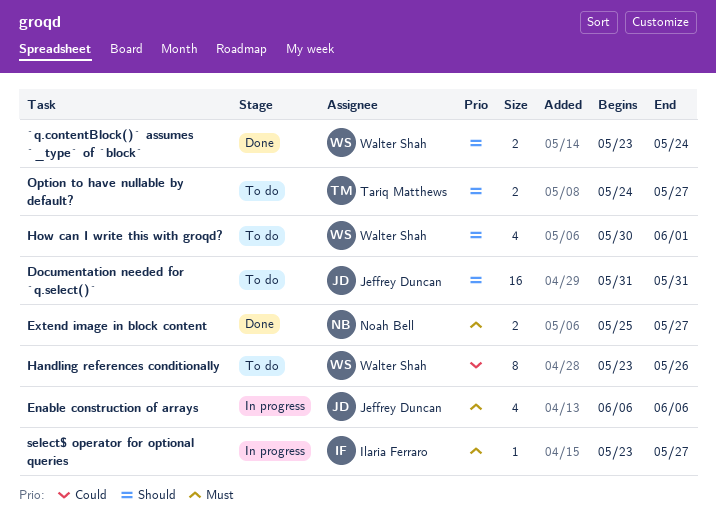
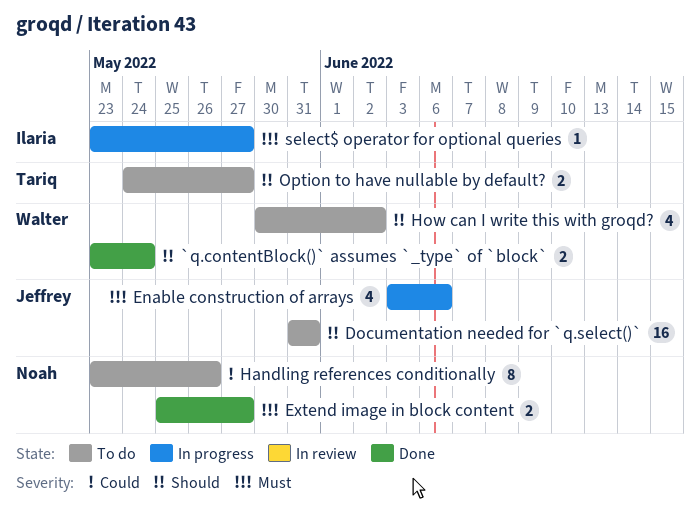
Enable construction of arrays, start: Jun 6 -> Jun 3
Handling references conditionally, owner: Walter Shah -> Noah Bell
How can I write this with groqd?, due: Jun 1 -> Jun 2

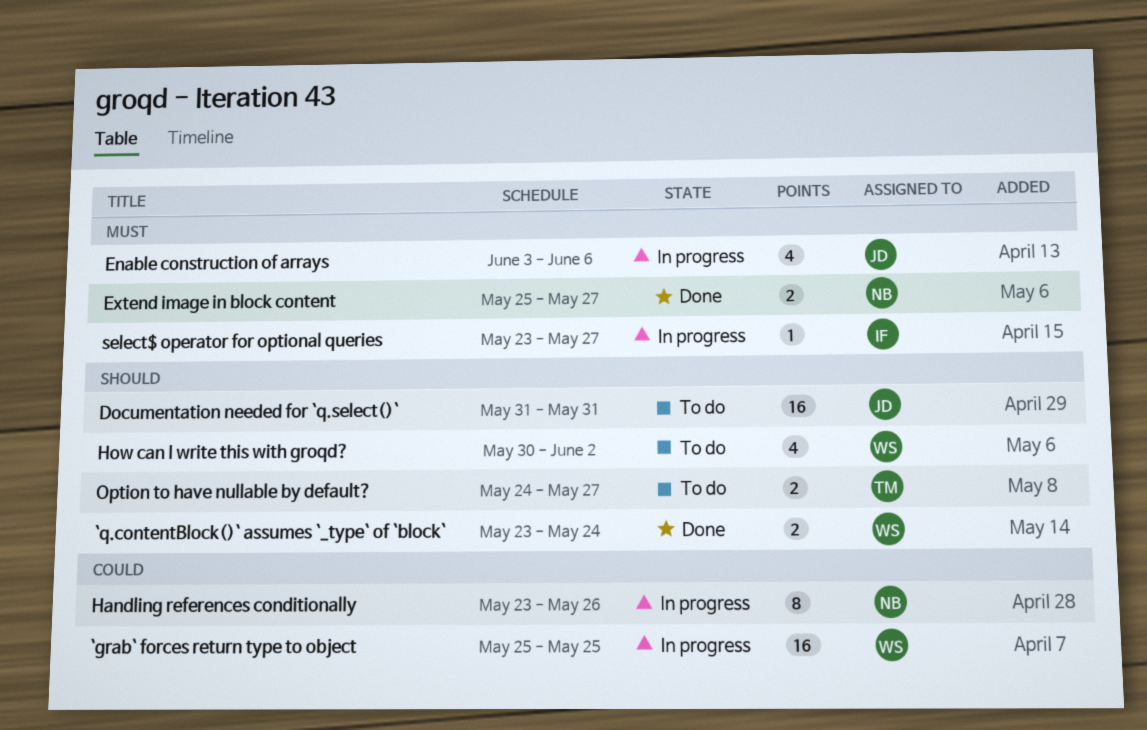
`grab` forces return type to object: none -> present
Handling references conditionally, status: To do -> In progress

